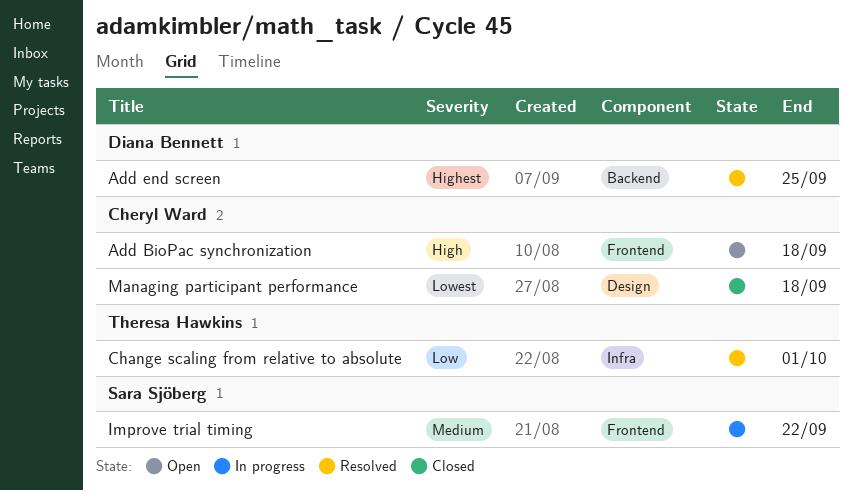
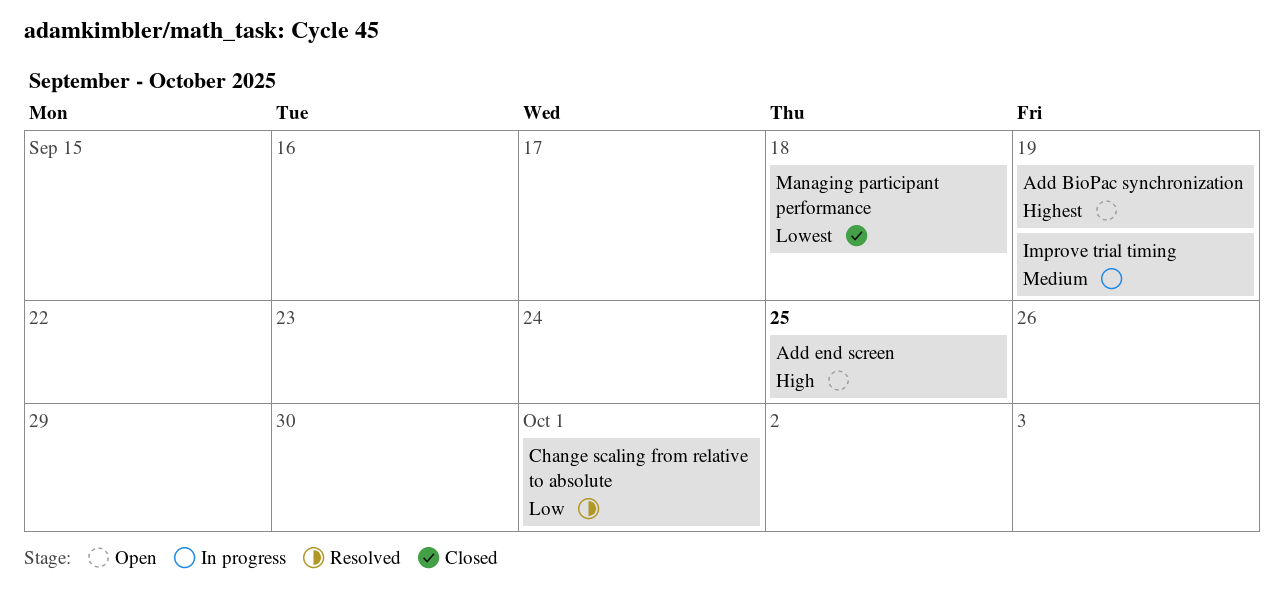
Add BioPac synchronization, priority: High -> Highest
Add BioPac synchronization, due: Sep 18 -> Sep 19
Add end screen, status: Resolved -> Open
Add end screen, priority: Highest -> High
Improve trial timing, due: Sep 22 -> Sep 19

